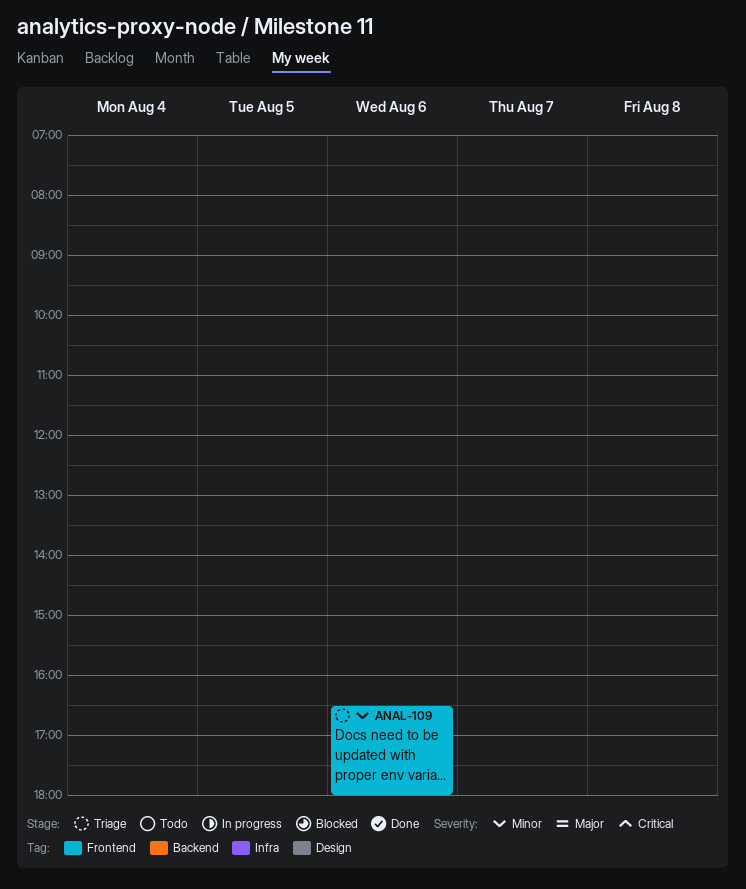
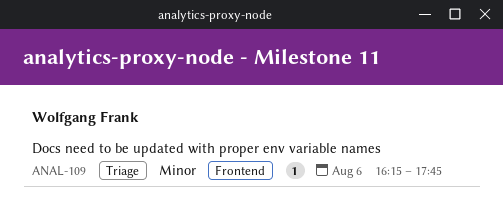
ANAL-109, begins: 16:30 -> 16:15
ANAL-109, ends: 18:00 -> 17:45

